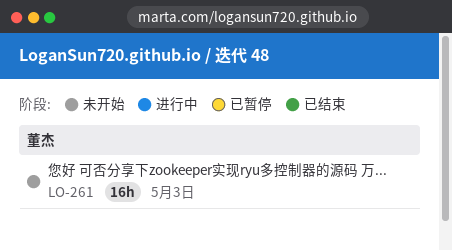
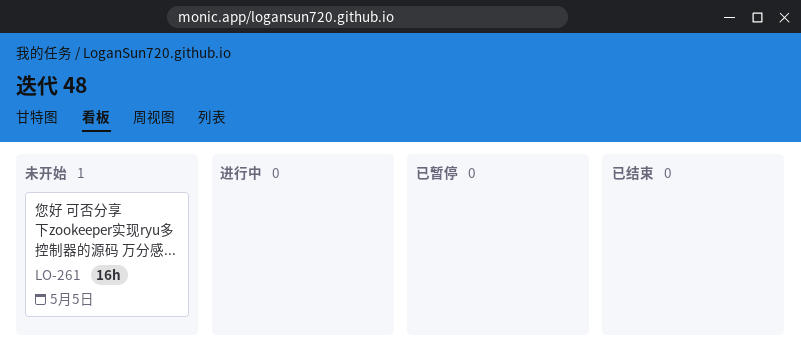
LO-261, due: May 3 -> May 5

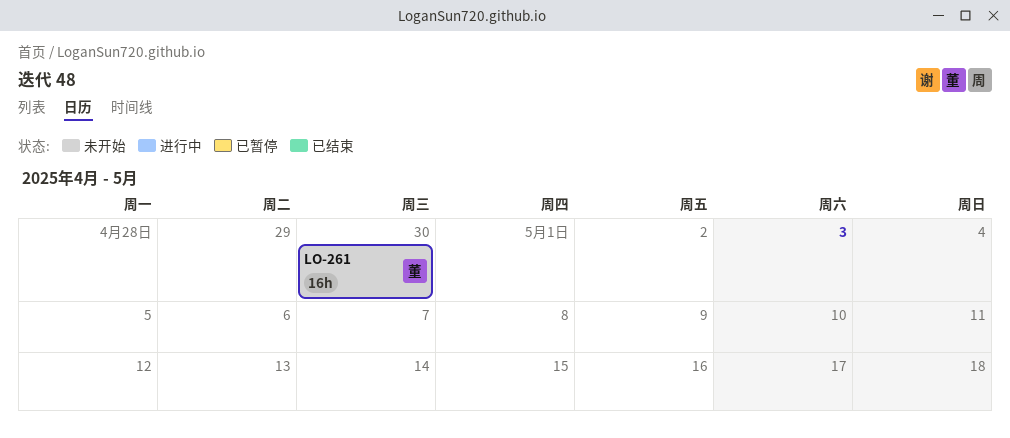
LO-261, due: May 5 -> Apr 30

